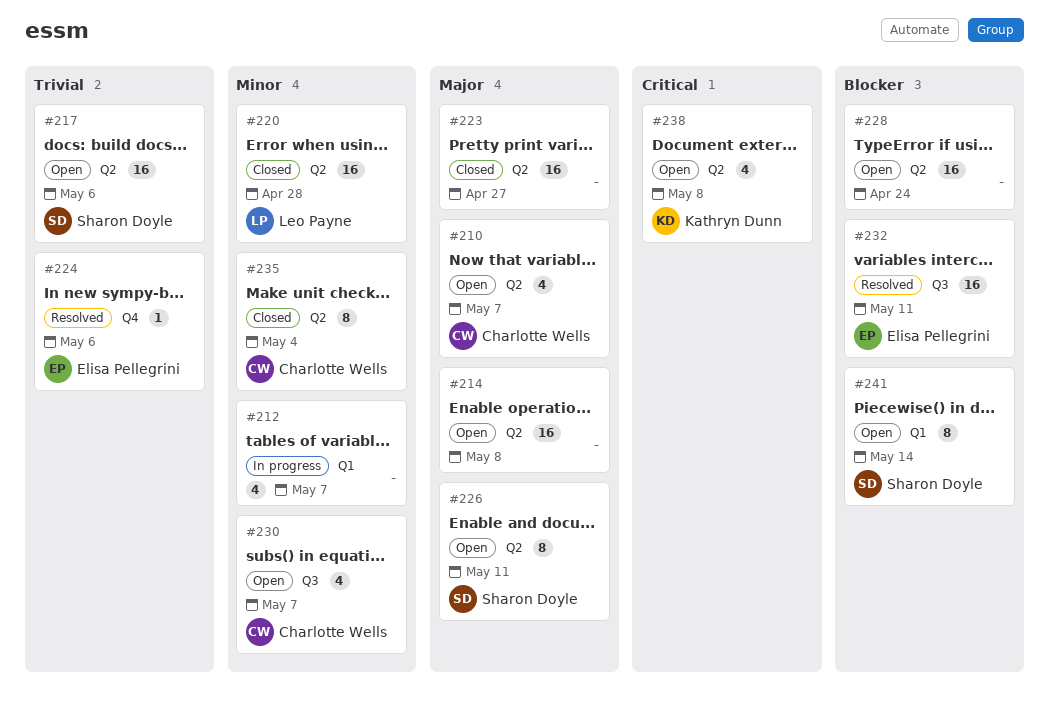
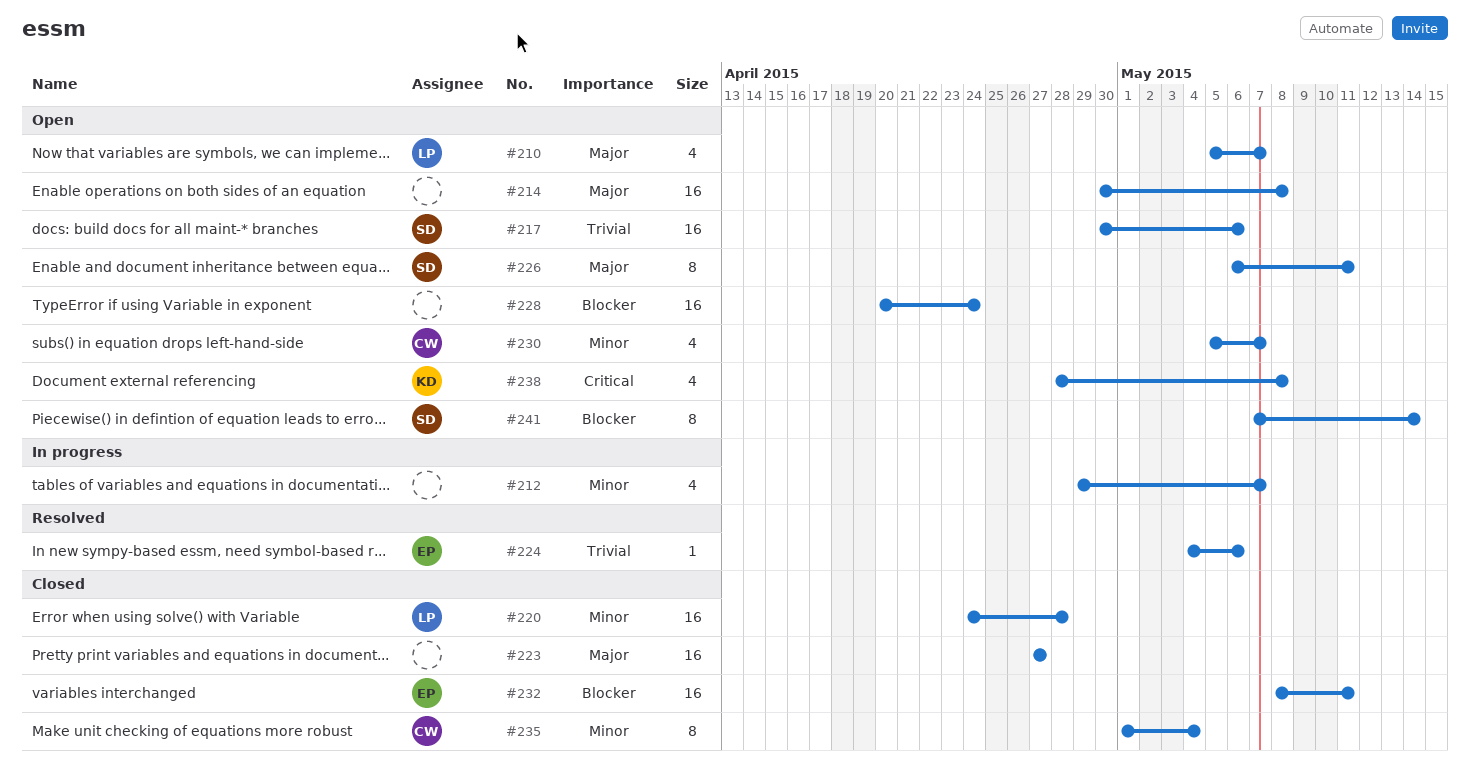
#210, owner: Charlotte Wells -> Leo Payne
#232, status: Resolved -> Closed

